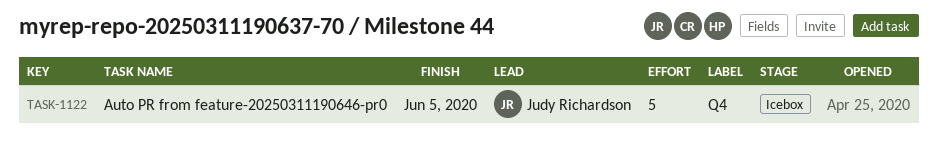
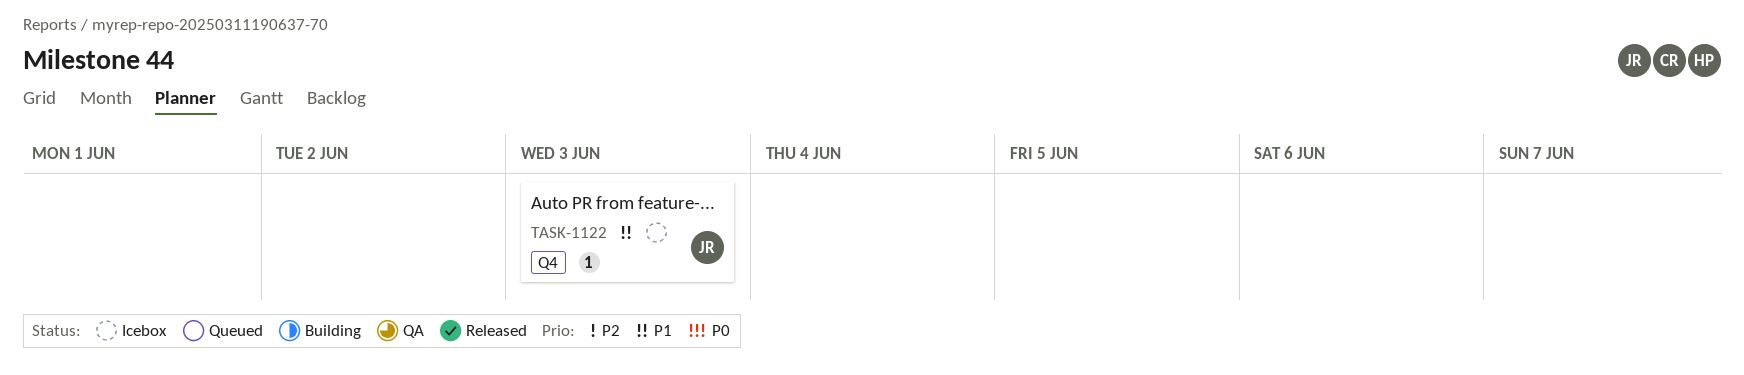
TASK-1122, estimate: 5 -> 1
TASK-1122, due: Jun 5 -> Jun 3

